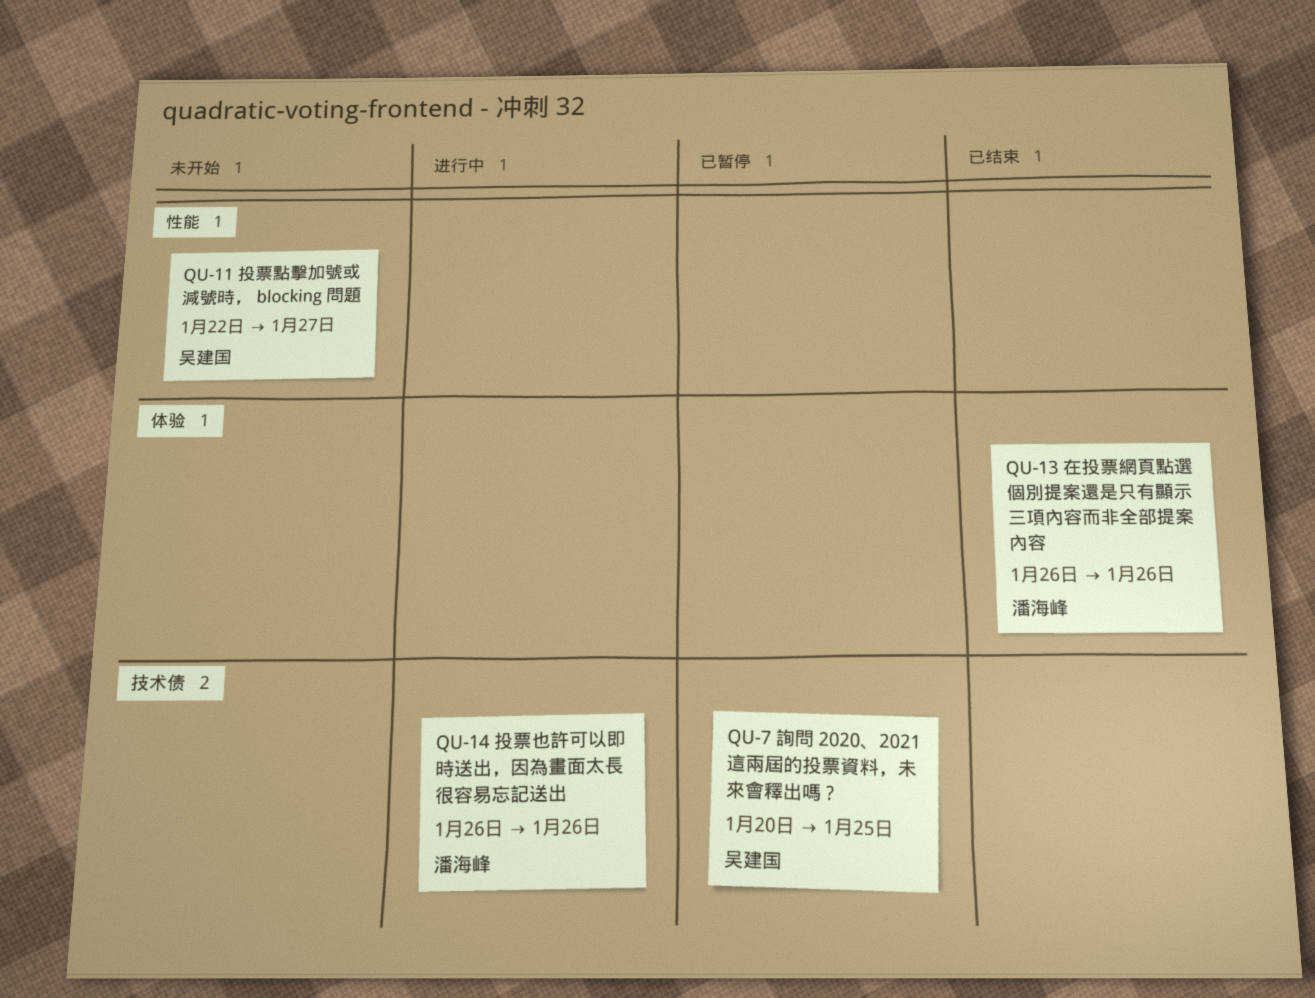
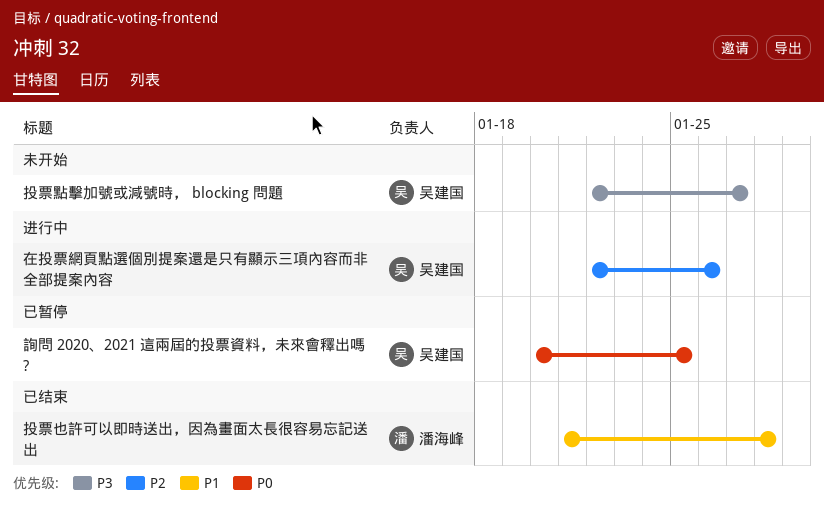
在投票網頁點選個別提案還是只有顯示三項內容而非全部提案內容, status: 已结束 -> 进行中
在投票網頁點選個別提案還是只有顯示三項內容而非全部提案內容, owner: 潘海峰 -> 吴建国
在投票網頁點選個別提案還是只有顯示三項內容而非全部提案內容, start: Jan 26 -> Jan 22
投票也許可以即時送出，因為畫面太長很容易忘記送出, status: 进行中 -> 已结束
投票也許可以即時送出，因為畫面太長很容易忘記送出, start: Jan 26 -> Jan 21
投票也許可以即時送出，因為畫面太長很容易忘記送出, due: Jan 26 -> Jan 28

